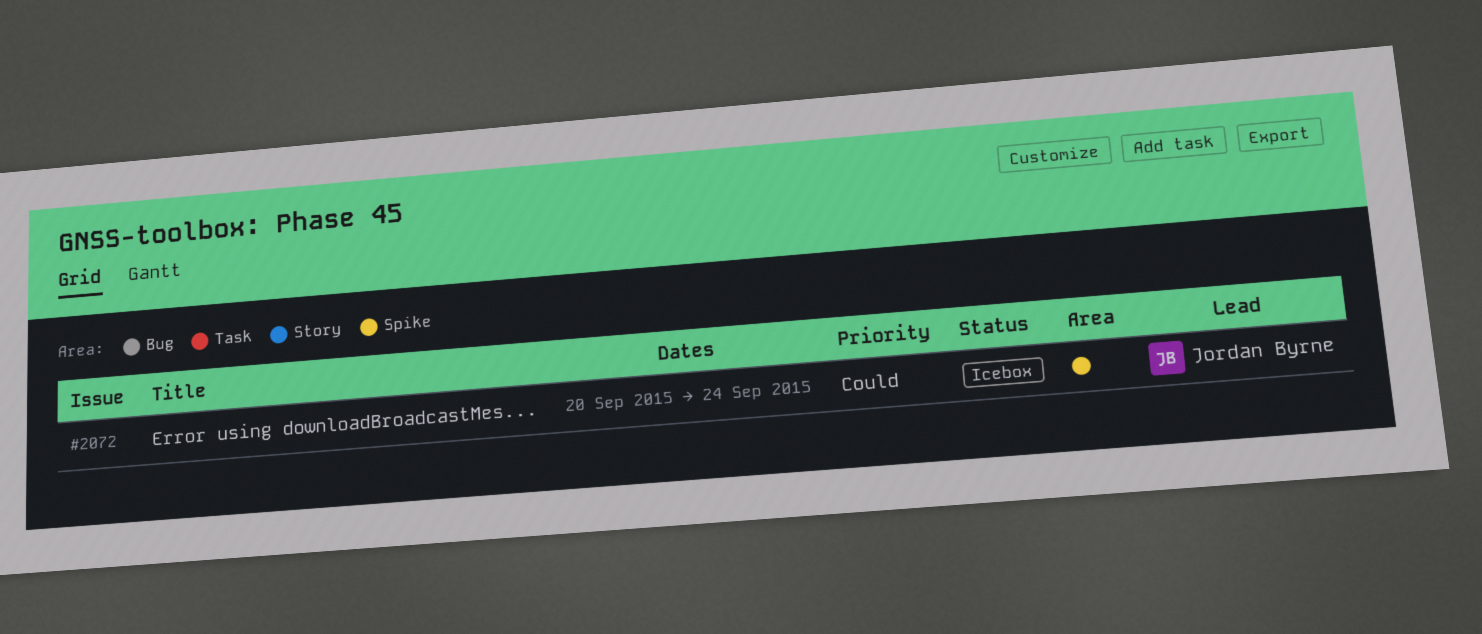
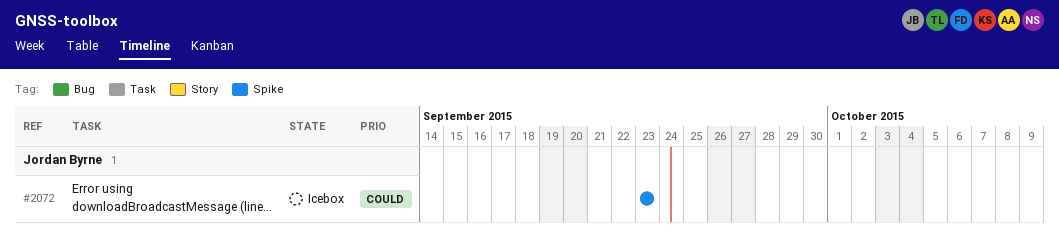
#2072, start: Sep 20 -> Sep 23
#2072, due: Sep 24 -> Sep 23

